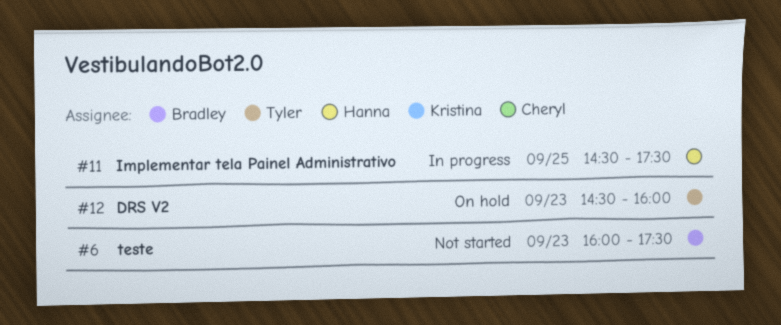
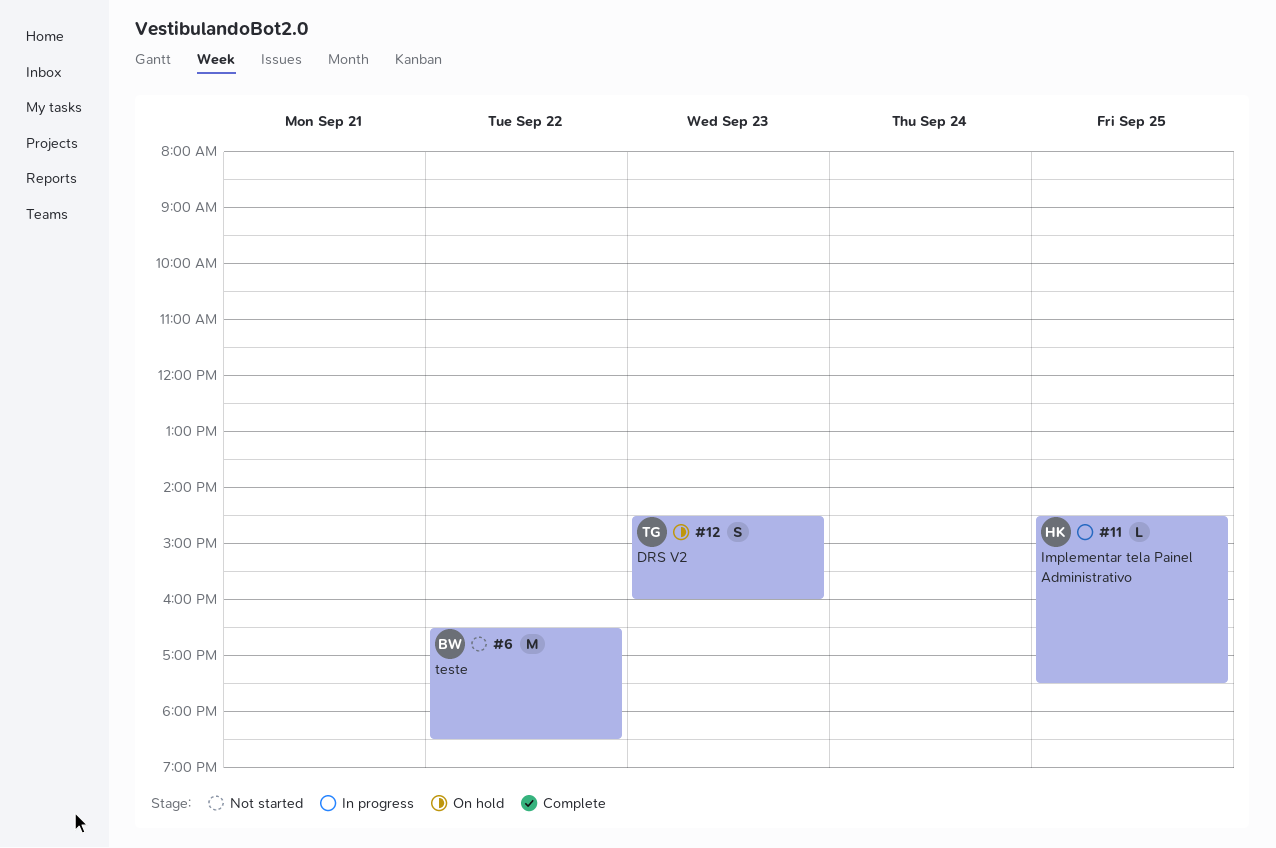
#6, day: Sep 23 -> Sep 22
#6, begins: 16:00 -> 16:30
#6, ends: 17:30 -> 18:30

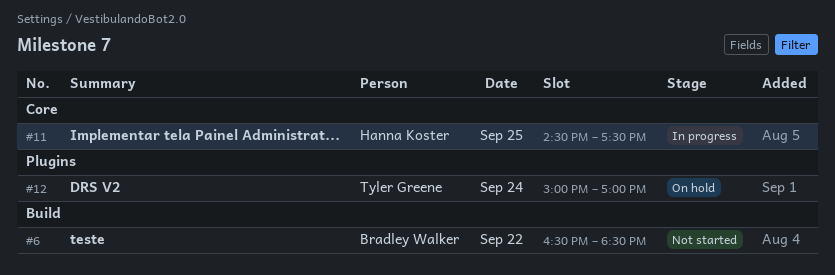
#12, day: Sep 23 -> Sep 24
#12, begins: 14:30 -> 15:00
#12, ends: 16:00 -> 17:00

